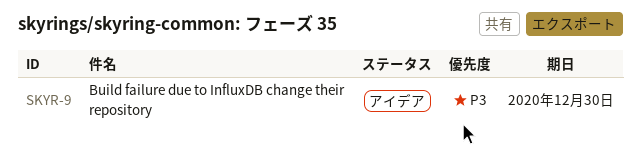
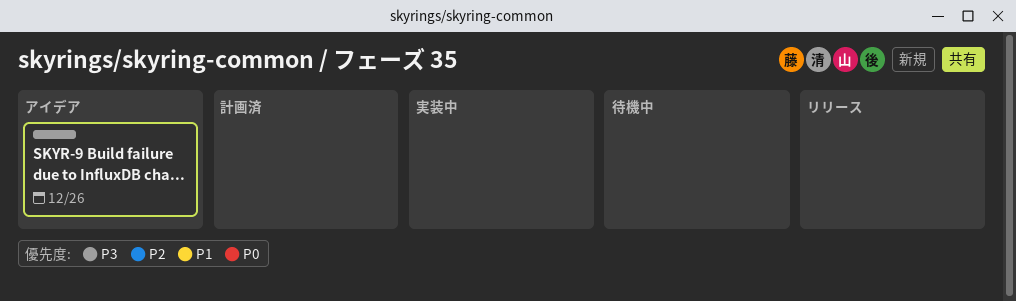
SKYR-9, due: Dec 30 -> Dec 26

